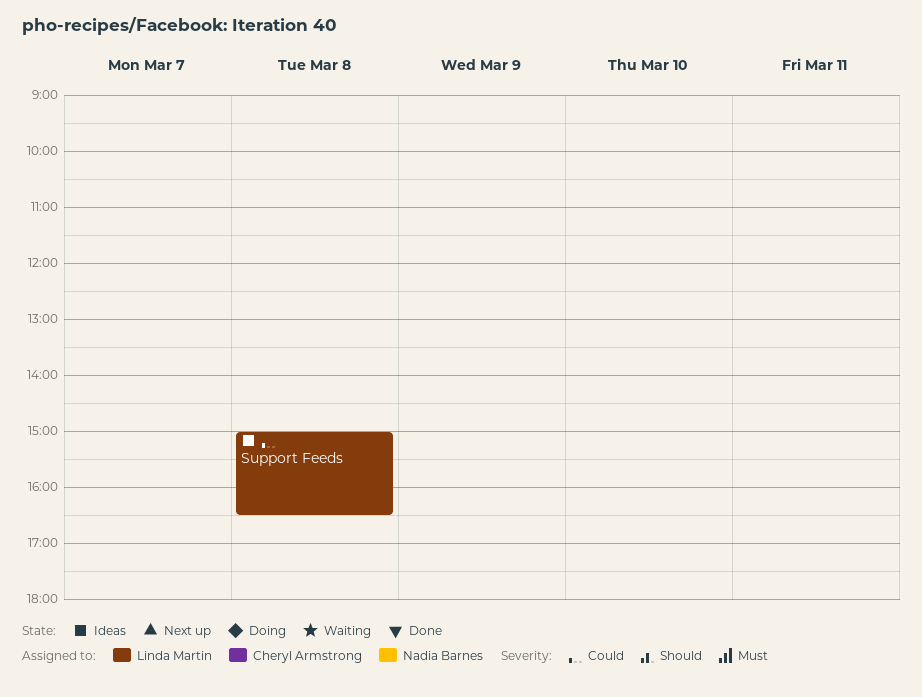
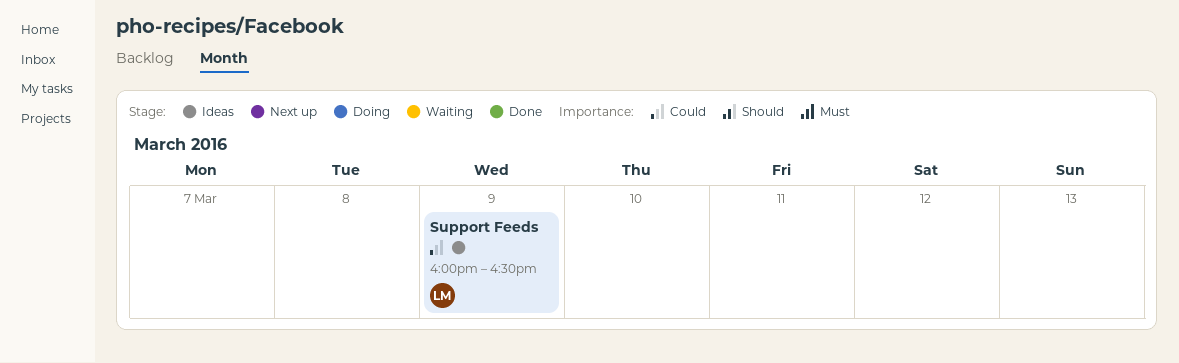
Support Feeds, day: Mar 8 -> Mar 9
Support Feeds, begins: 15:00 -> 16:00

